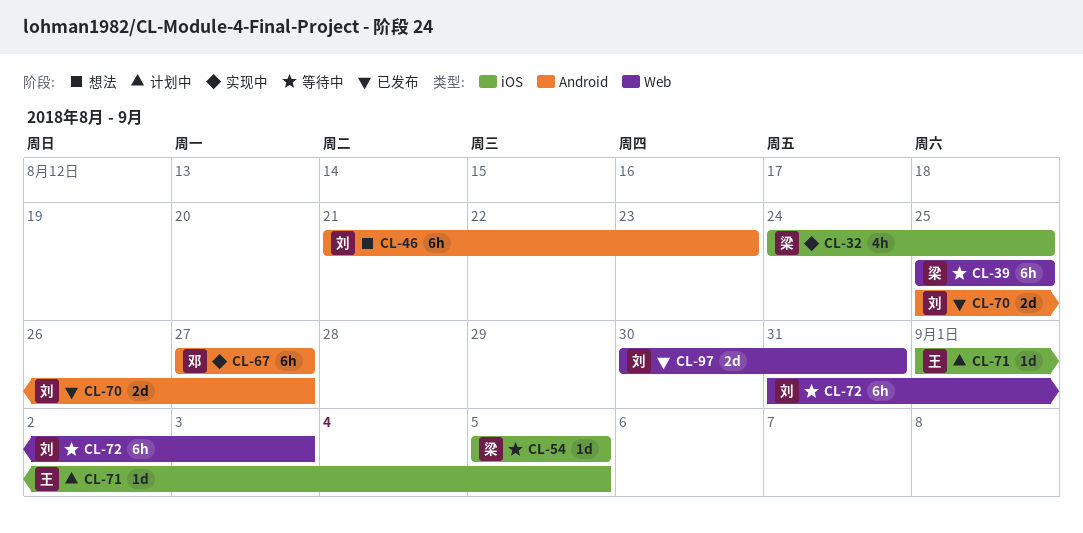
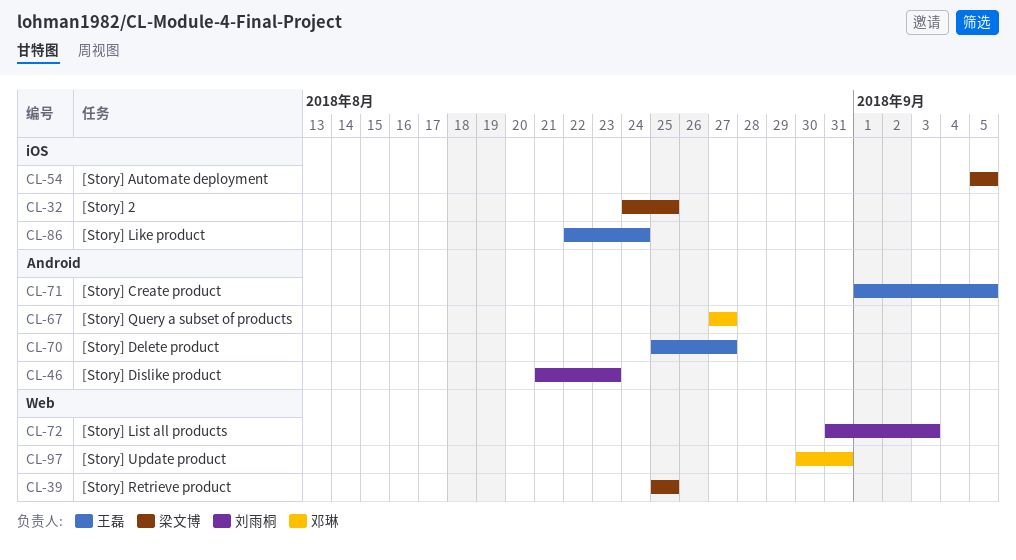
CL-70, owner: 刘雨桐 -> 王磊
CL-71, label: iOS -> Android
CL-86: none -> present
CL-97, owner: 刘雨桐 -> 邓琳

